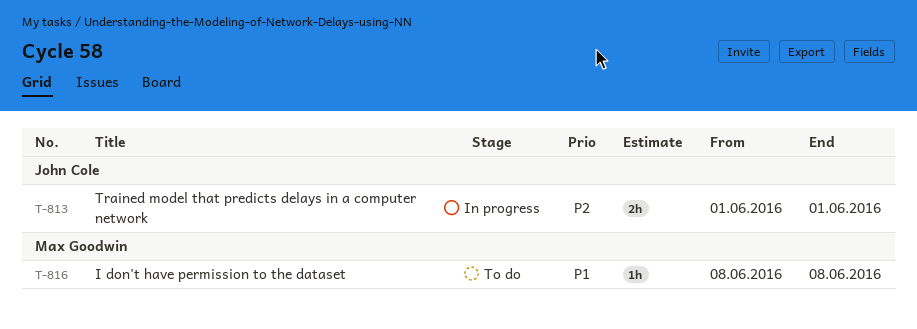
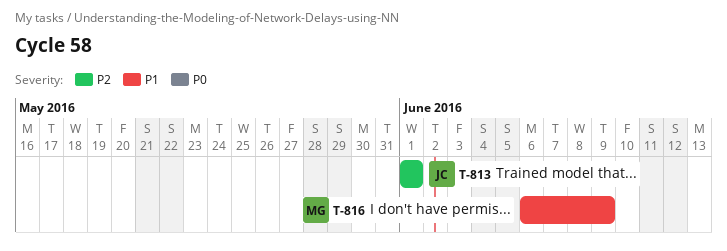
T-816, start: Jun 8 -> Jun 6
T-816, due: Jun 8 -> Jun 9

